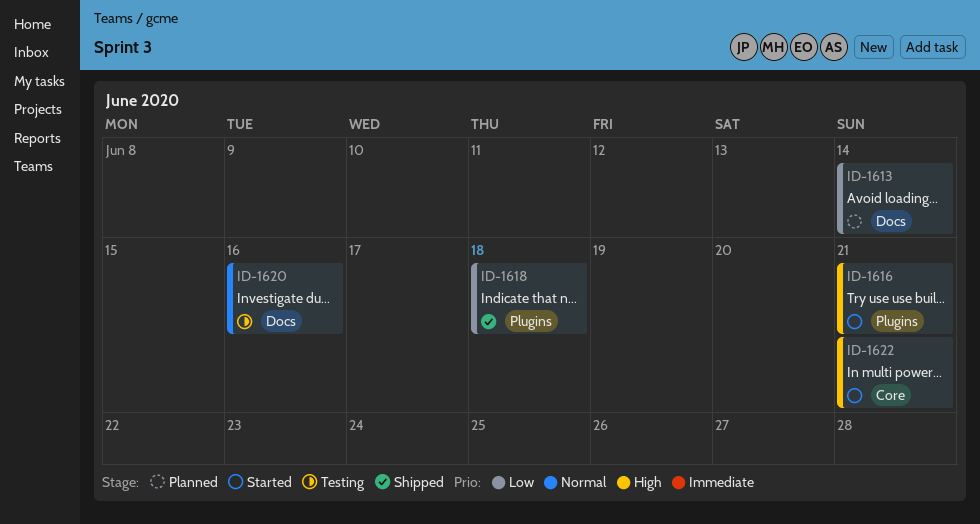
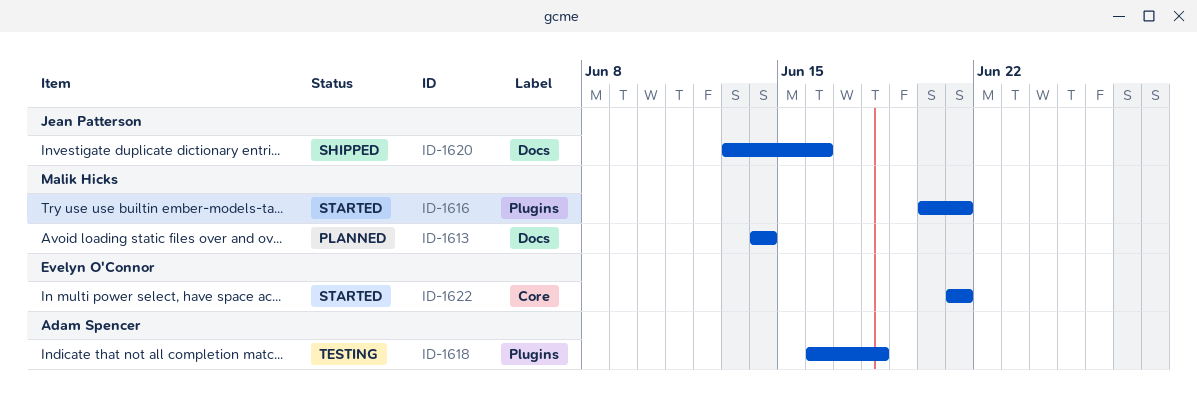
ID-1618, status: Shipped -> Testing
ID-1620, status: Testing -> Shipped

